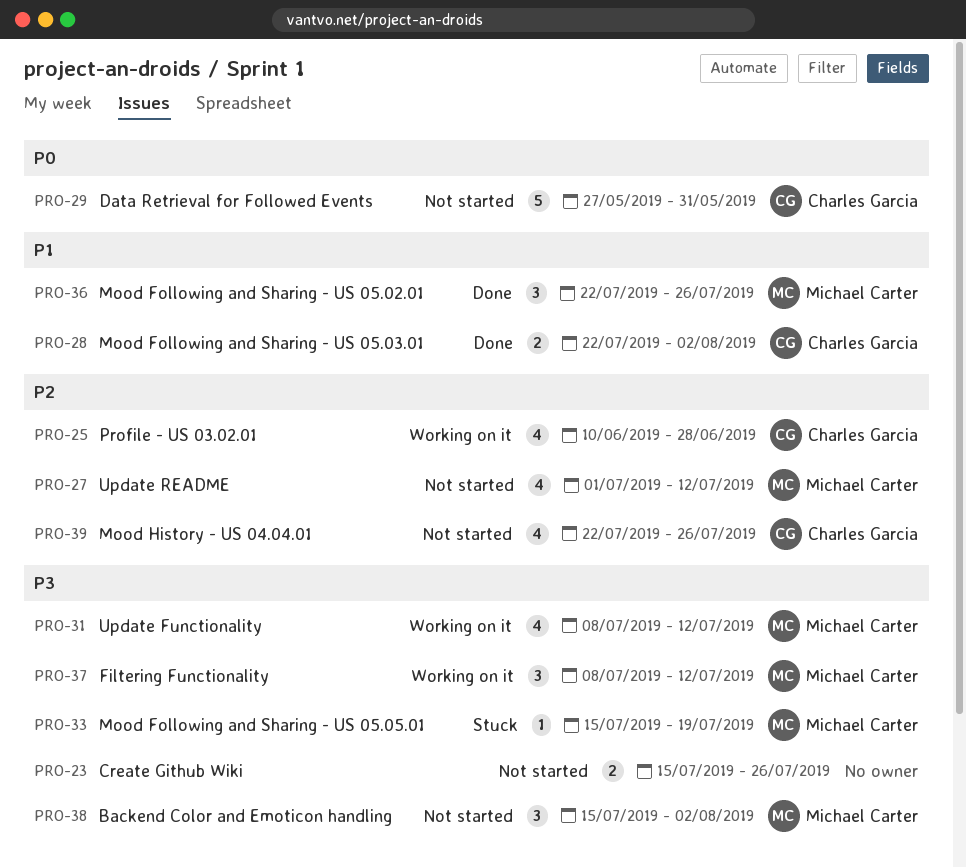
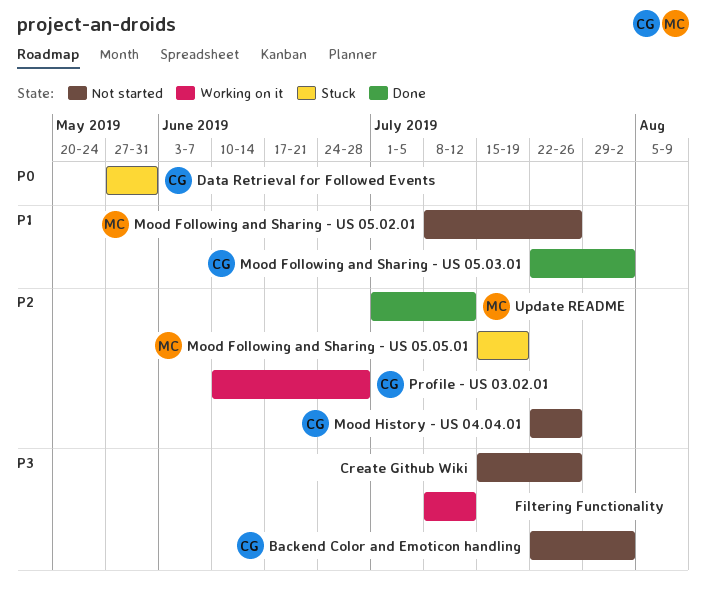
Backend Color and Emoticon handling, owner: Michael Carter -> Charles Garcia
Backend Color and Emoticon handling, start: Jul 15 -> Jul 22
Data Retrieval for Followed Events, status: Not started -> Stuck
Filtering Functionality, owner: Michael Carter -> none
Mood Following and Sharing - US 05.02.01, status: Done -> Not started
Mood Following and Sharing - US 05.02.01, start: Jul 22 -> Jul 8
Mood Following and Sharing - US 05.05.01, priority: P3 -> P2
Update Functionality: present -> none
Update README, status: Not started -> Done

